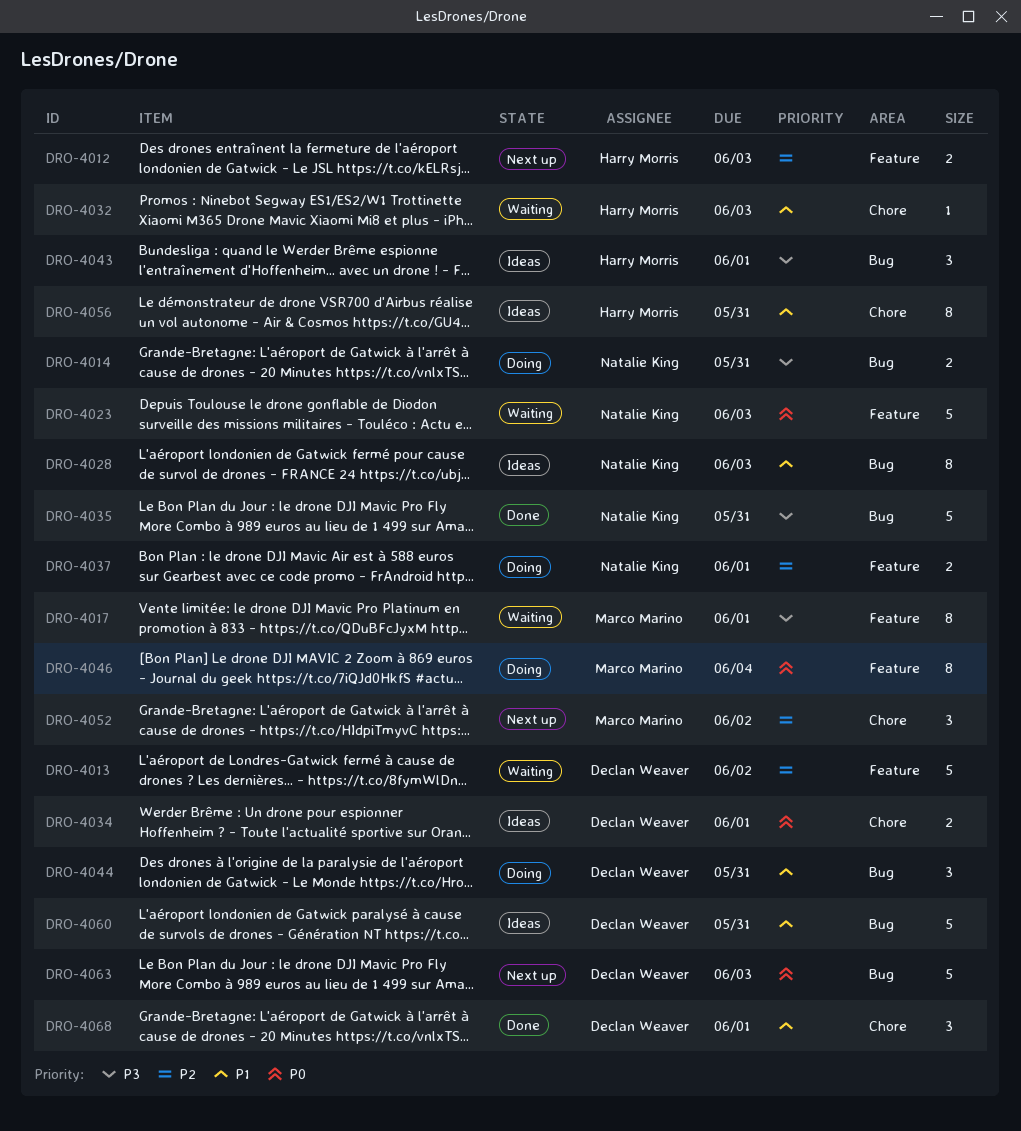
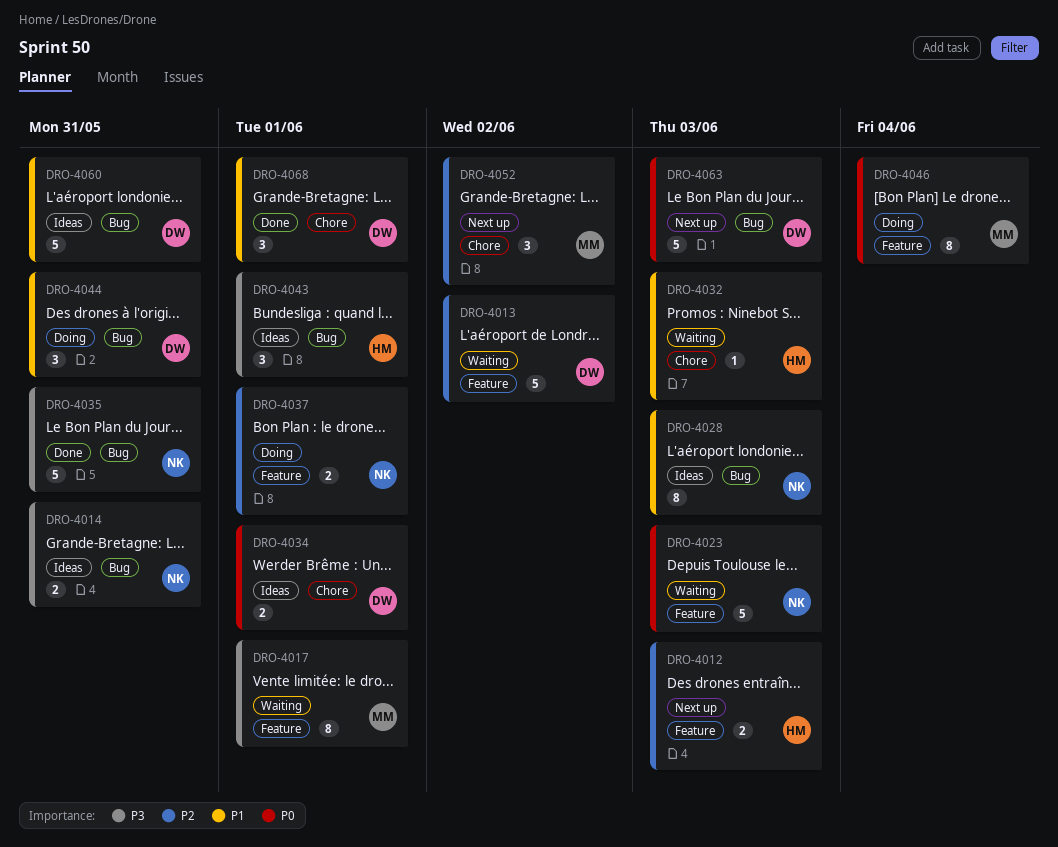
DRO-4014, status: Doing -> Ideas
DRO-4056: present -> none

